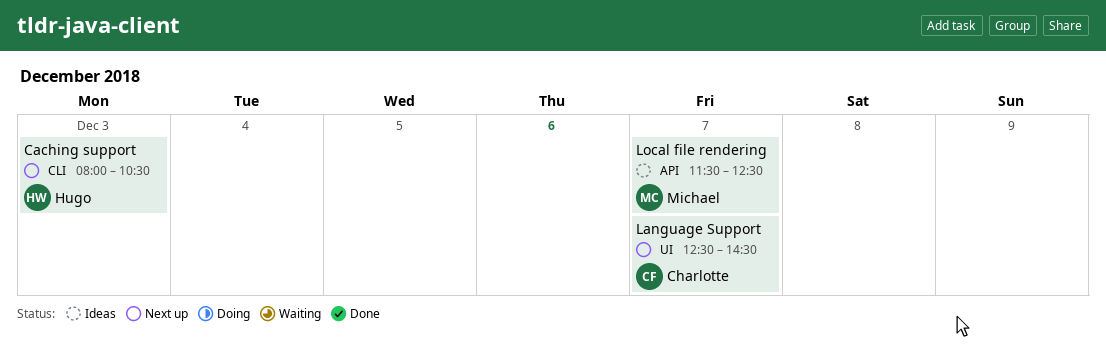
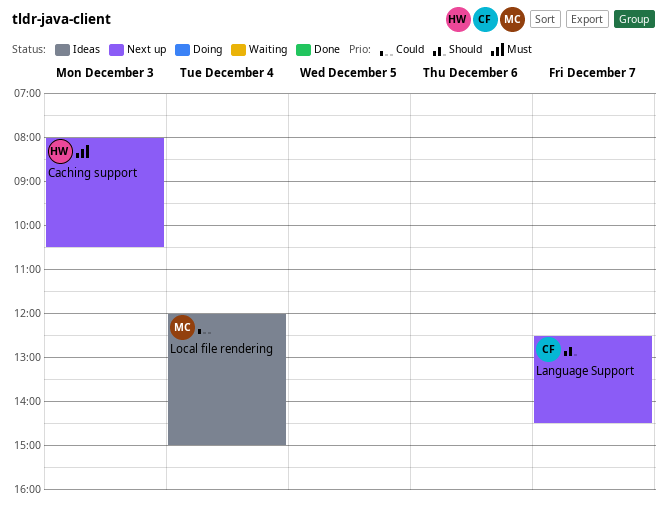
Local file rendering, day: Dec 7 -> Dec 4
Local file rendering, begins: 11:30 -> 12:00
Local file rendering, ends: 12:30 -> 15:00

